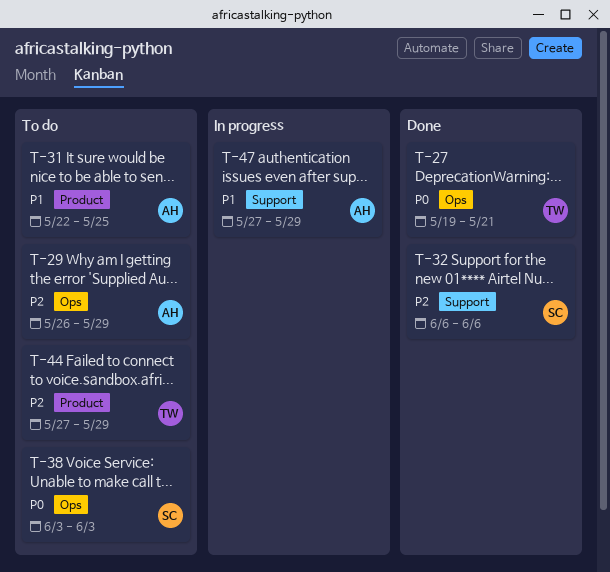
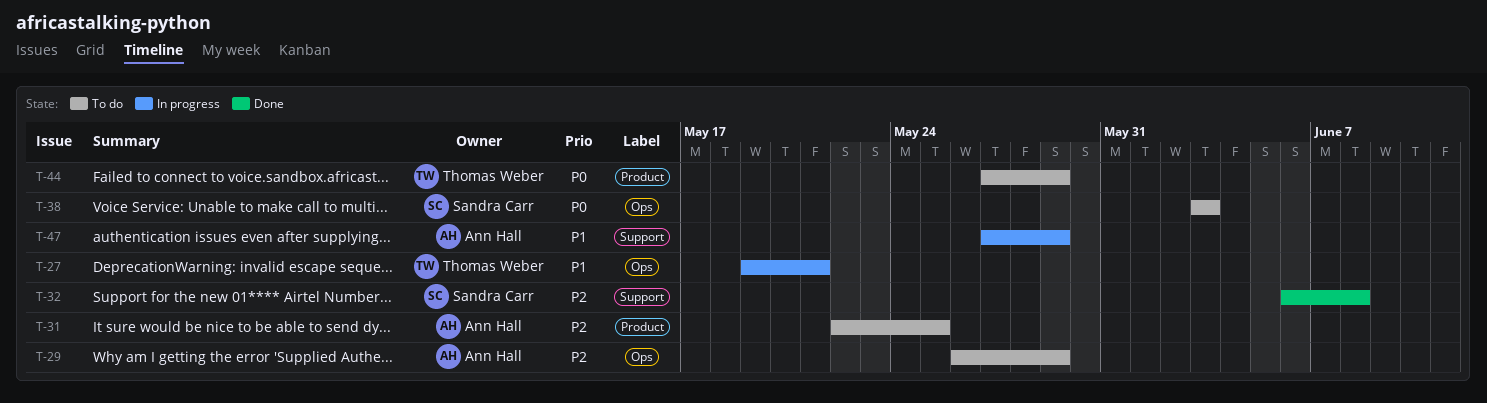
T-27, status: Done -> In progress
T-27, priority: P0 -> P1
T-31, priority: P1 -> P2
T-32, due: Jun 6 -> Jun 8
T-44, priority: P2 -> P0

